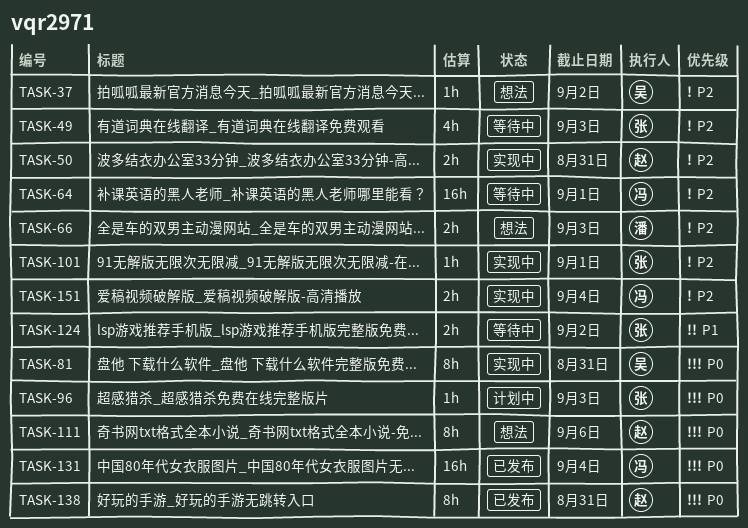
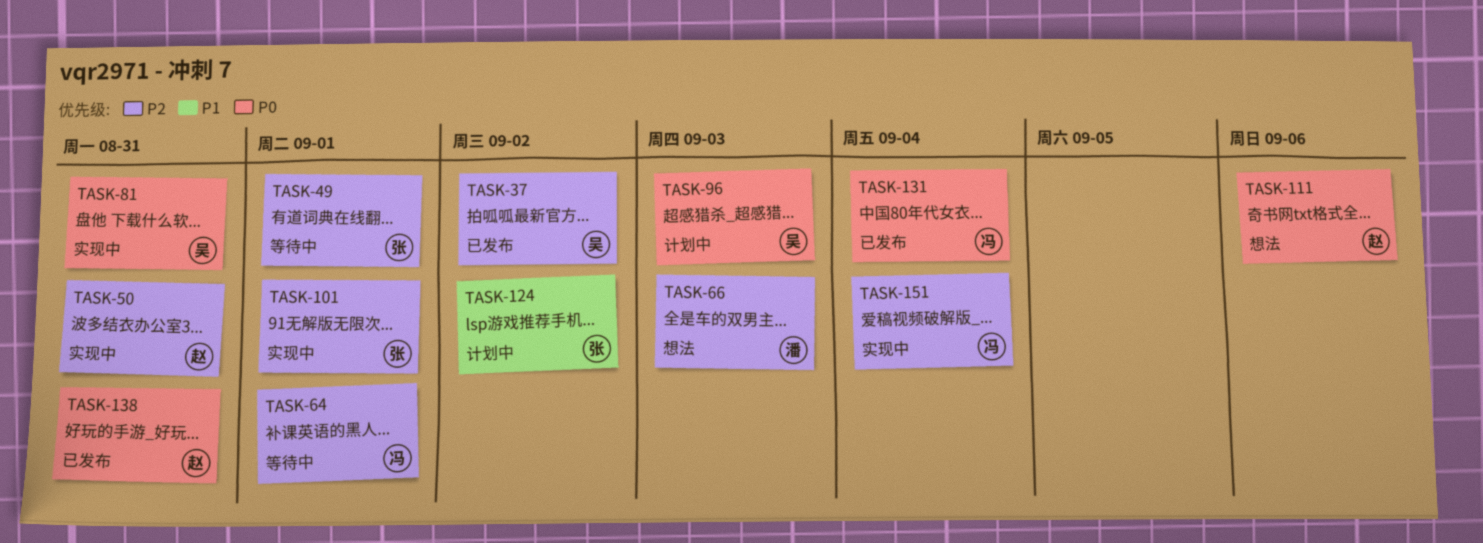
TASK-37, status: 想法 -> 已发布
TASK-49, due: Sep 3 -> Sep 1
TASK-96, owner: 张 -> 吴
TASK-124, status: 等待中 -> 计划中

